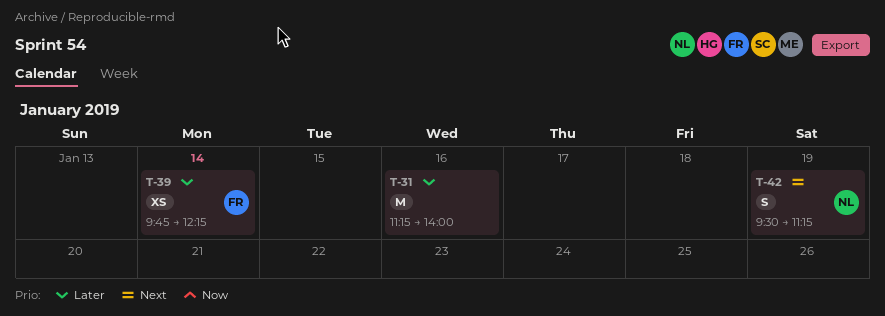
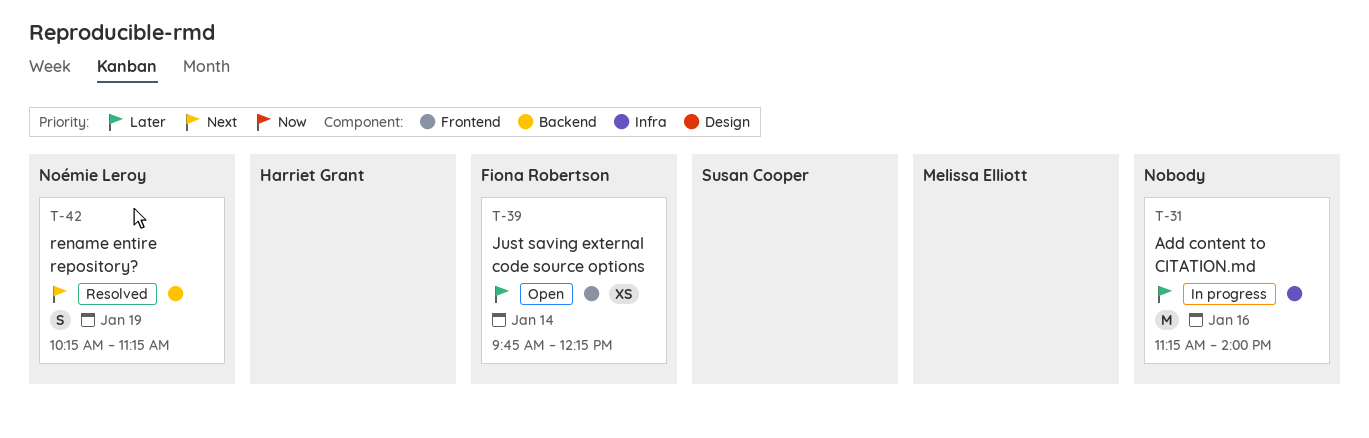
T-42, begins: 09:30 -> 10:15

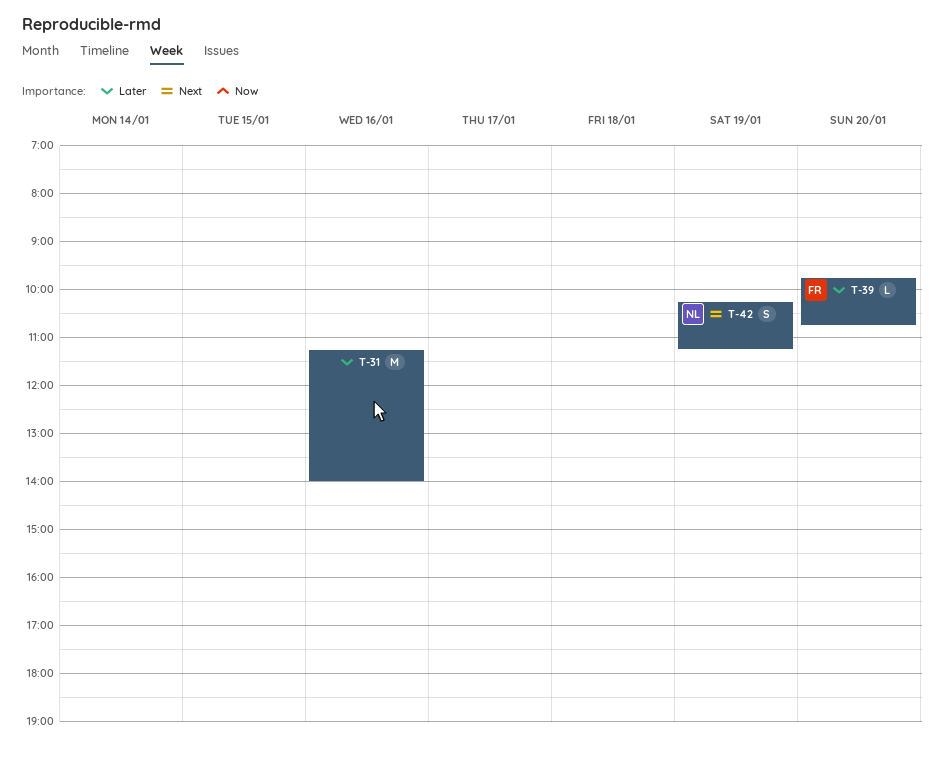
T-39, estimate: XS -> L
T-39, day: Jan 14 -> Jan 20
T-39, ends: 12:15 -> 10:45

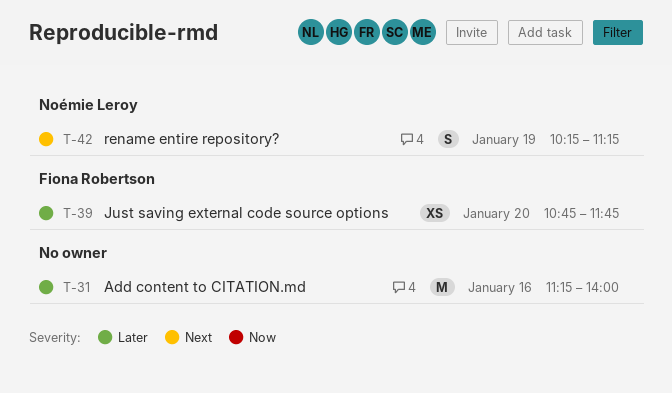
T-39, estimate: L -> XS
T-39, begins: 09:45 -> 10:45
T-39, ends: 10:45 -> 11:45

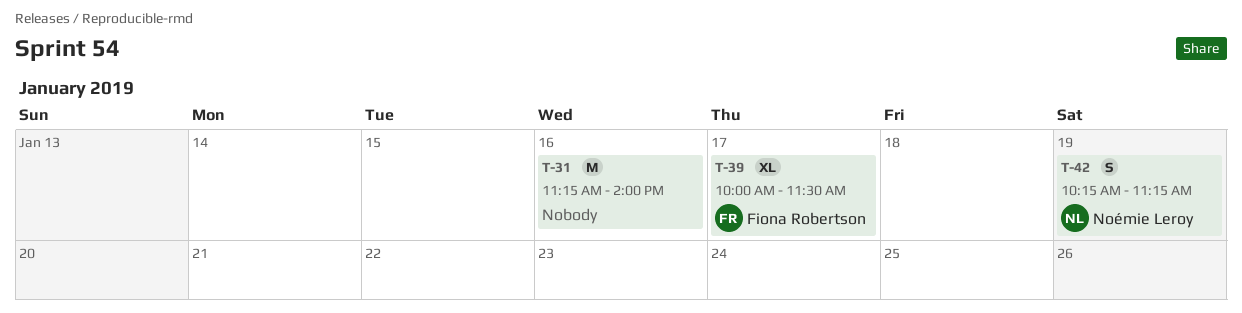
T-39, estimate: XS -> XL
T-39, day: Jan 20 -> Jan 17
T-39, begins: 10:45 -> 10:00
T-39, ends: 11:45 -> 11:30

